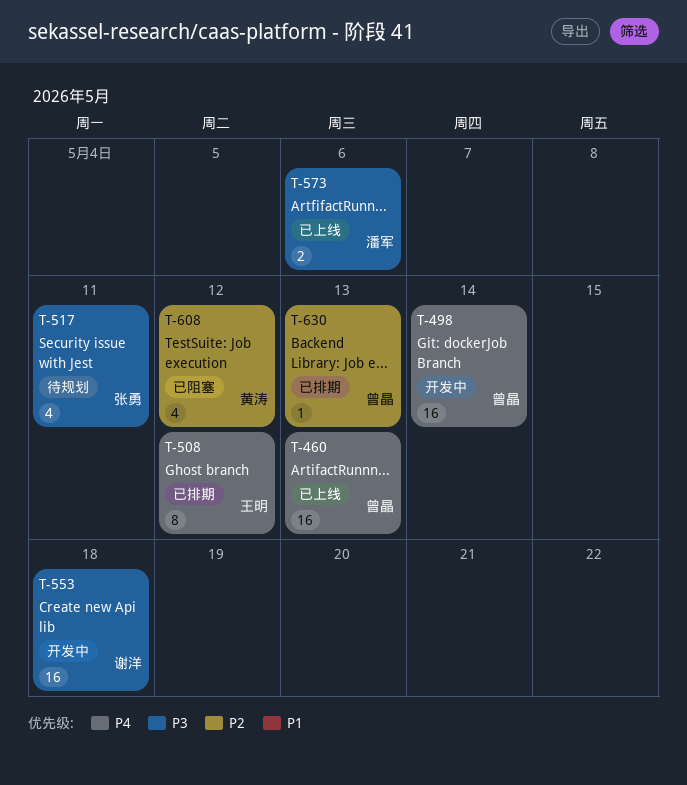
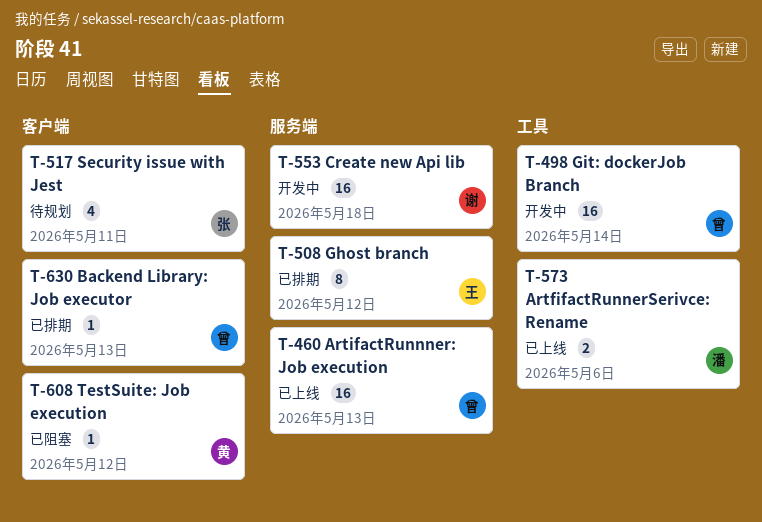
T-608, estimate: 4 -> 1

